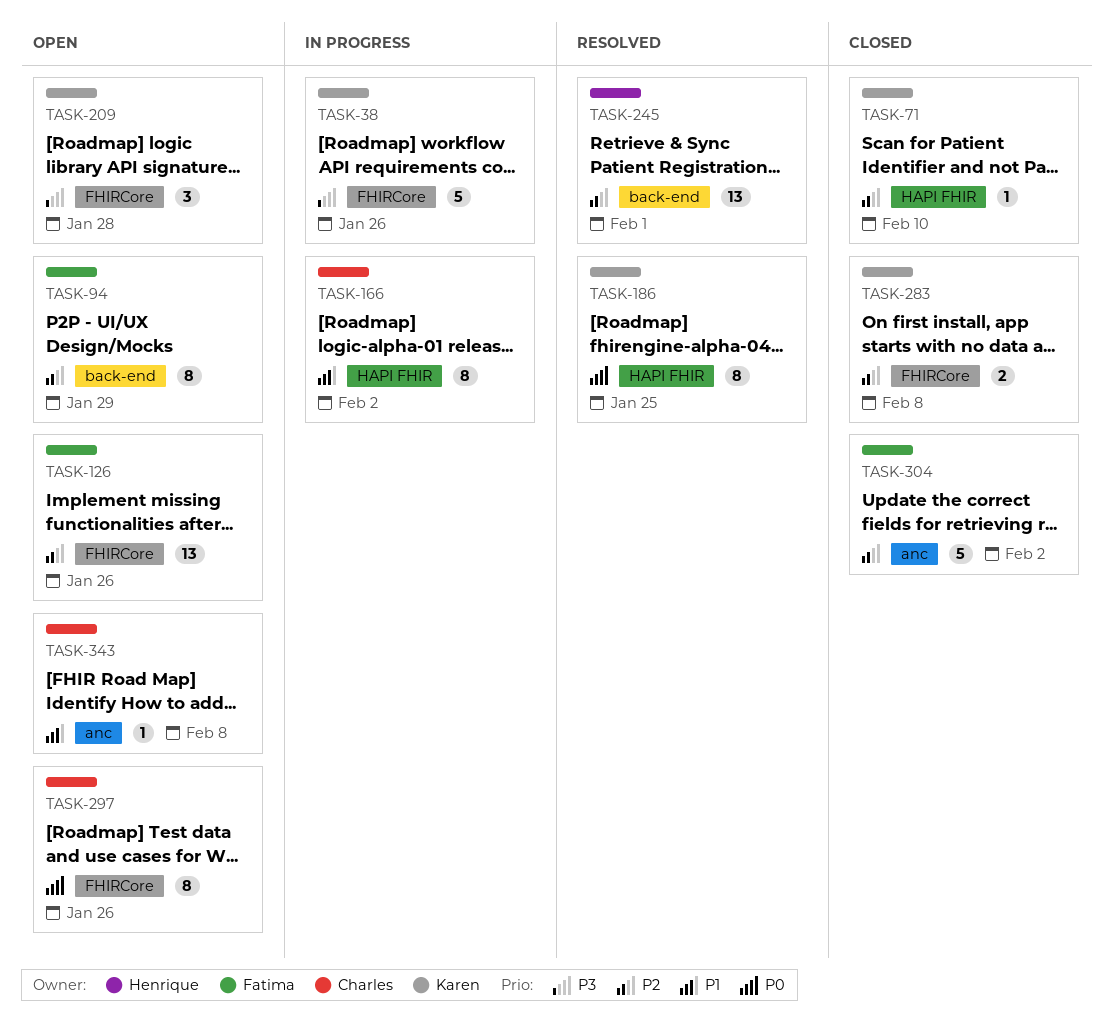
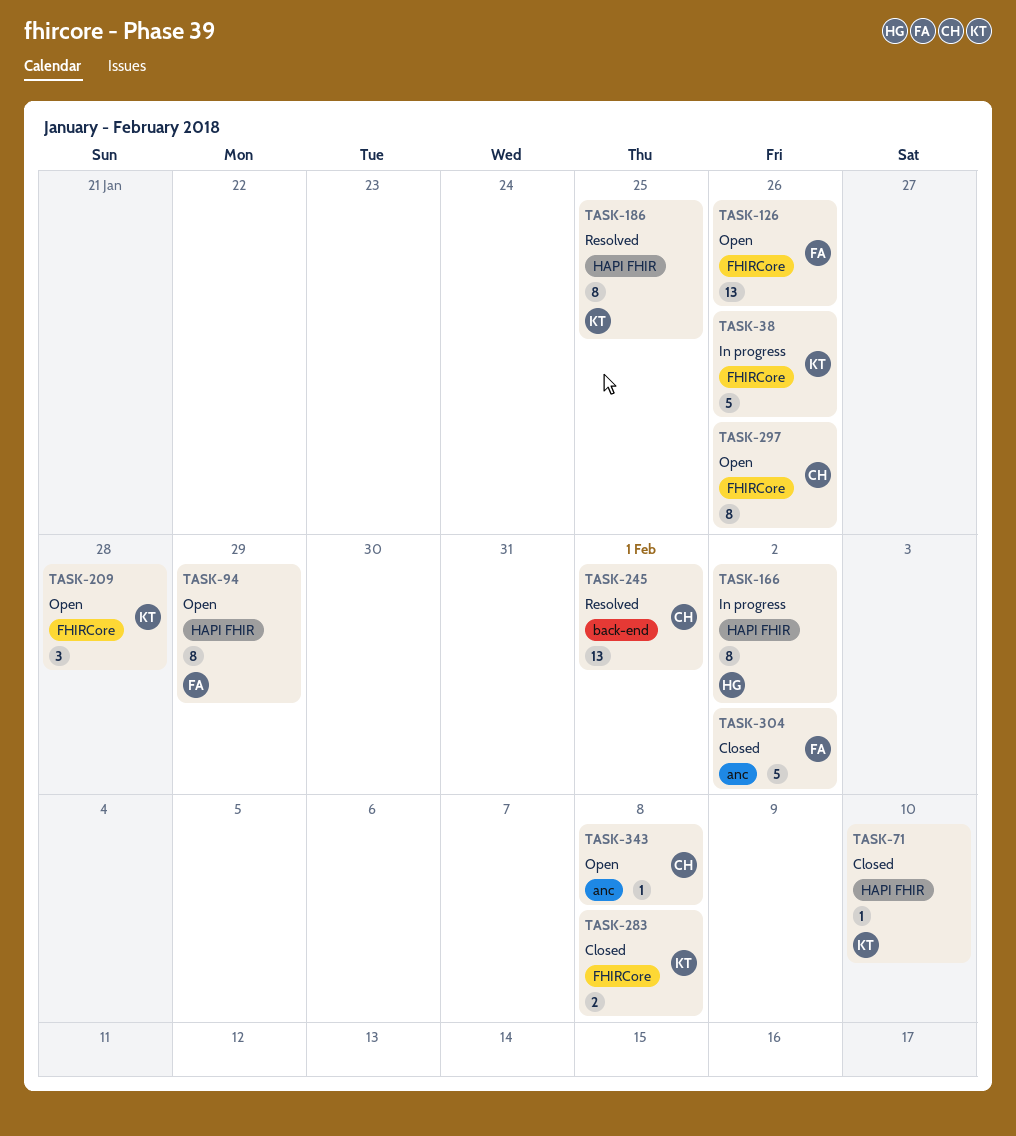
TASK-94, label: back-end -> HAPI FHIR
TASK-166, owner: Charles -> Henrique
TASK-245, owner: Henrique -> Charles

